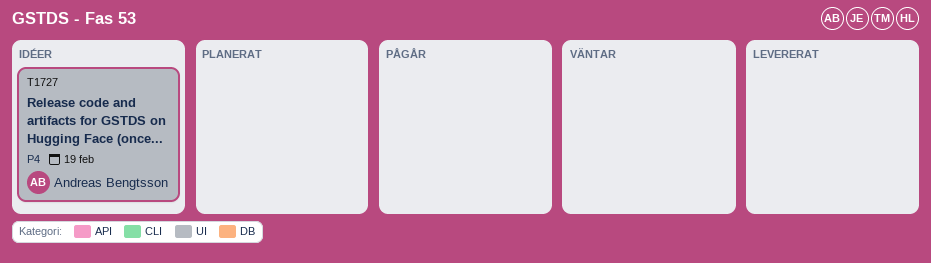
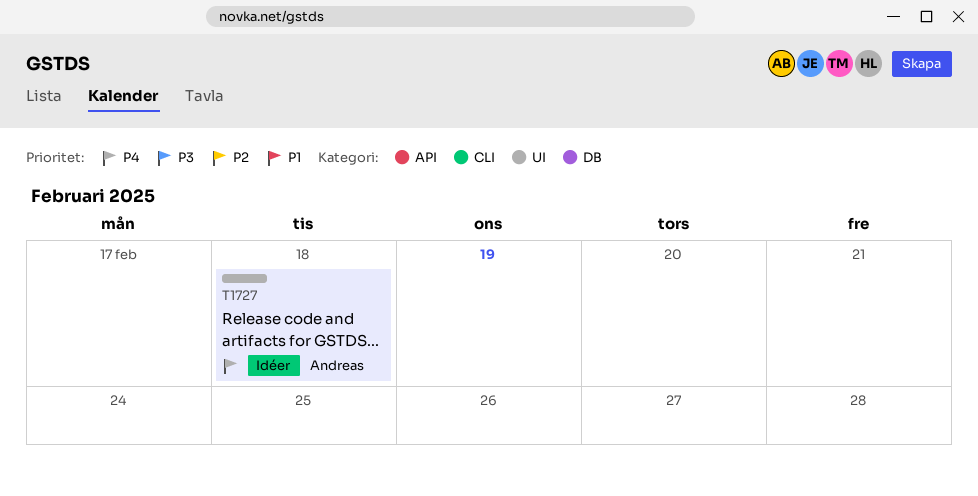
T1727, due: Feb 19 -> Feb 18

